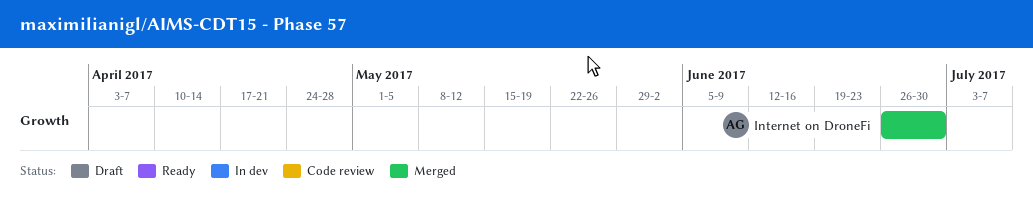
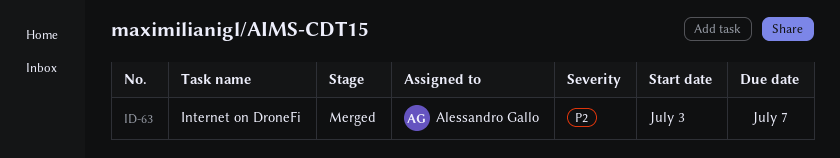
Internet on DroneFi, start: Jun 26 -> Jul 3
Internet on DroneFi, due: Jun 30 -> Jul 7

